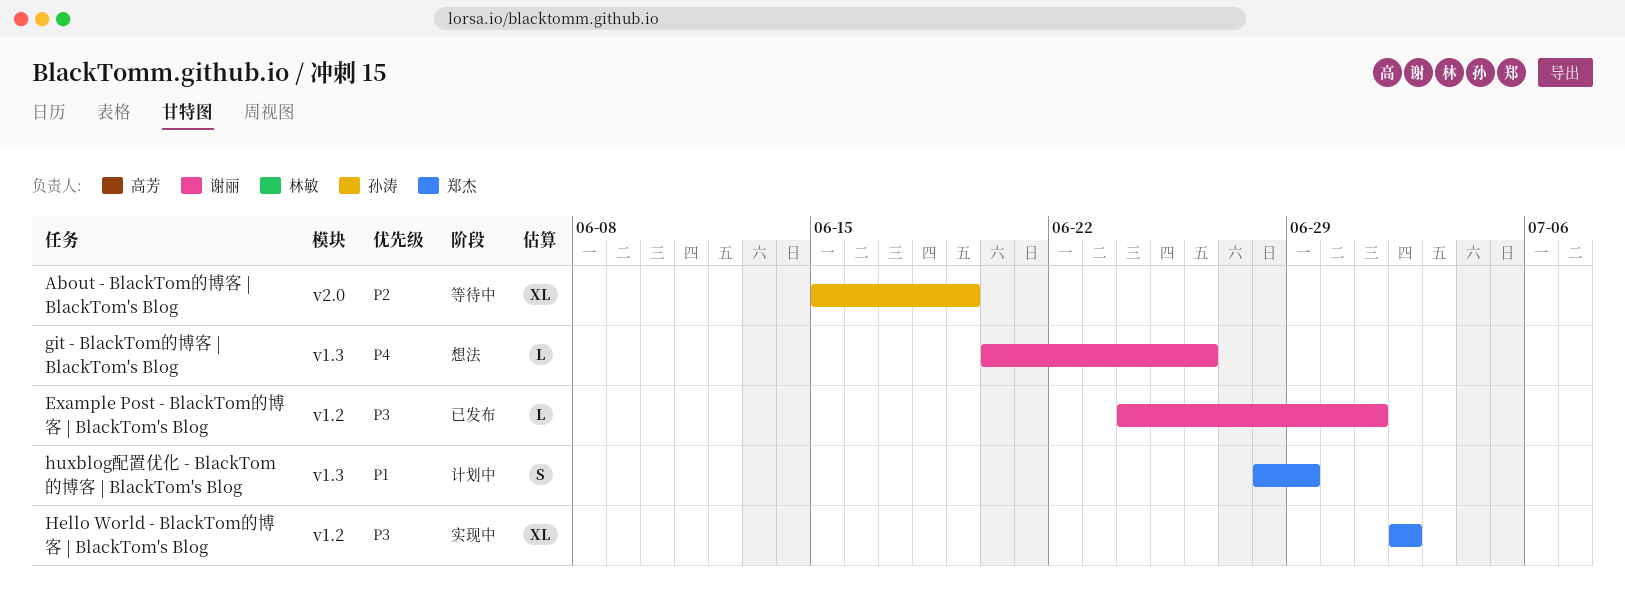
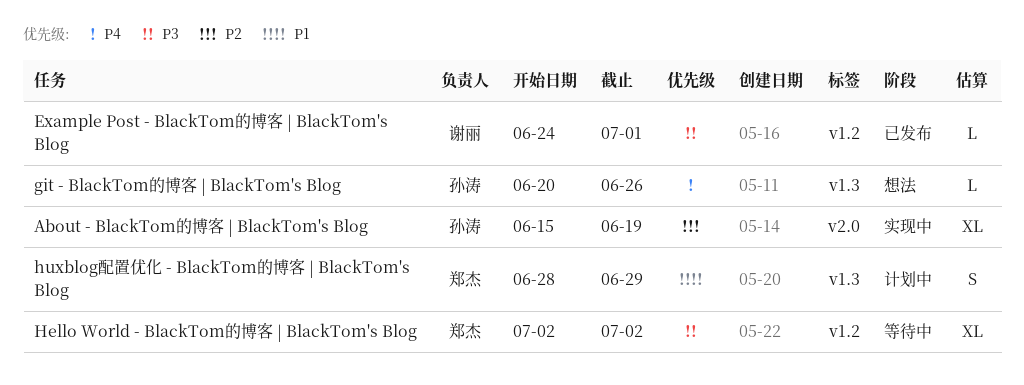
About - BlackTom的博客 | BlackTom's Blog, status: 等待中 -> 实现中
git - BlackTom的博客 | BlackTom's Blog, owner: 谢丽 -> 孙涛
Hello World - BlackTom的博客 | BlackTom's Blog, status: 实现中 -> 等待中

